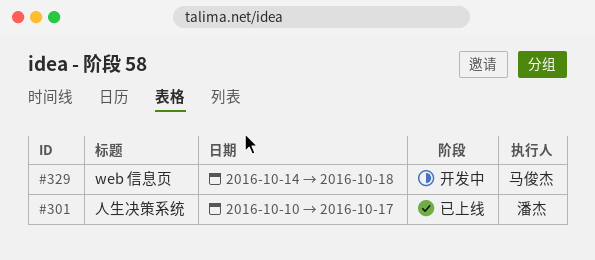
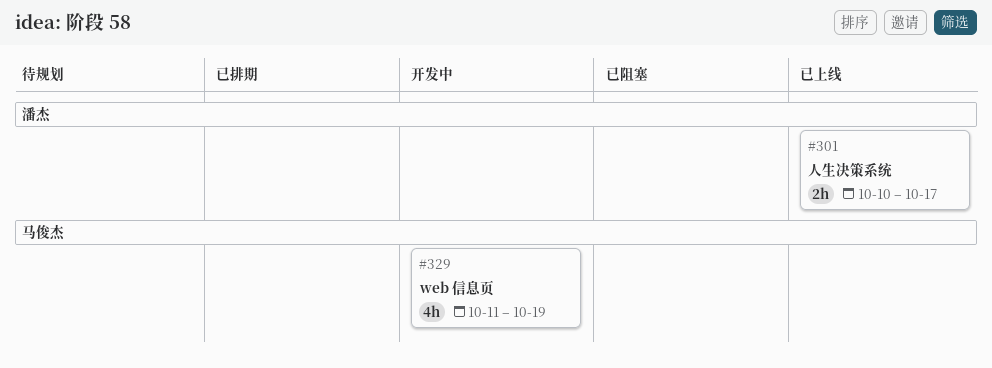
#329, start: Oct 14 -> Oct 11
#329, due: Oct 18 -> Oct 19

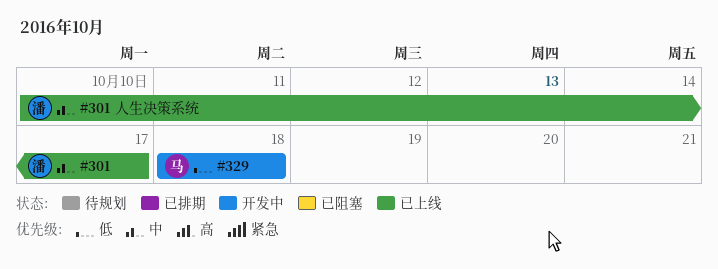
#329, start: Oct 11 -> Oct 18
#329, due: Oct 19 -> Oct 18

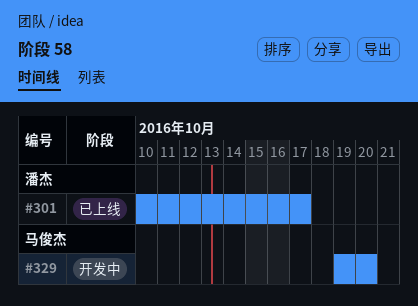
#329, start: Oct 18 -> Oct 19
#329, due: Oct 18 -> Oct 20

